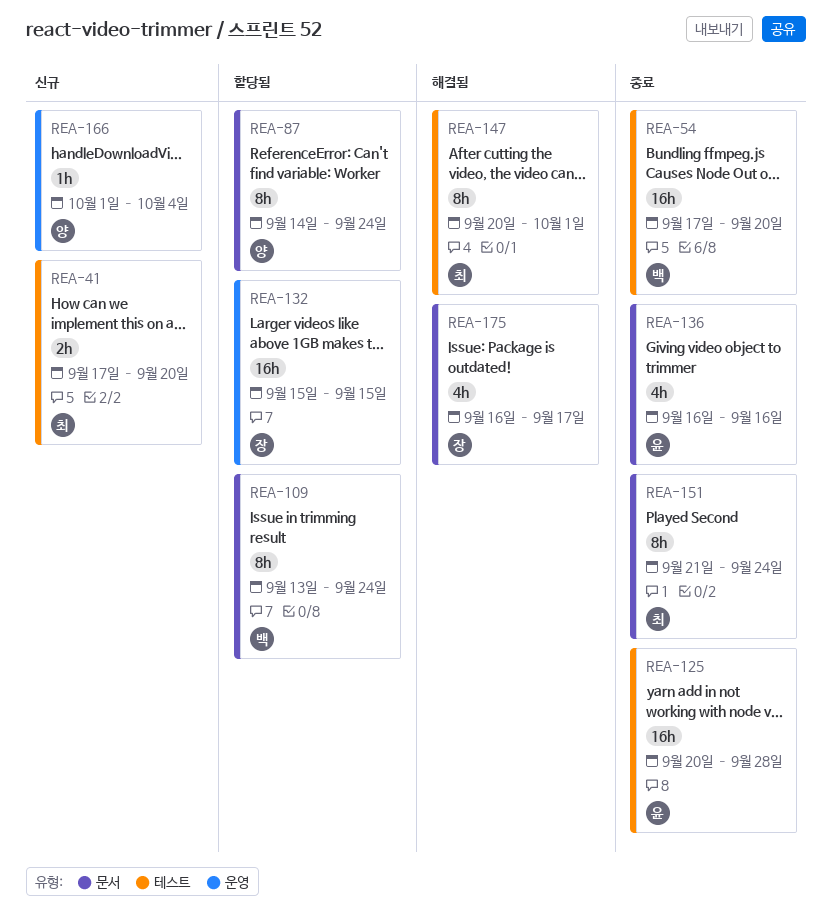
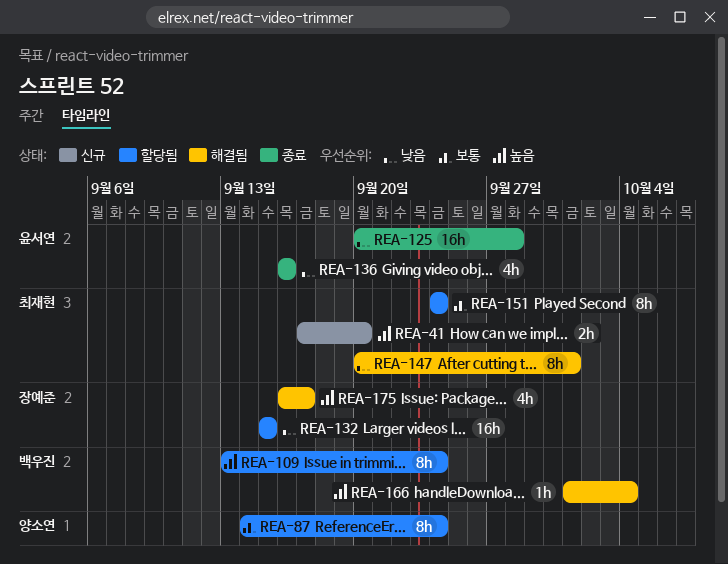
REA-54: present -> none
REA-151, status: 종료 -> 할당됨
REA-151, start: Sep 21 -> Sep 24
REA-166, status: 신규 -> 해결됨
REA-166, owner: 양소연 -> 백우진

